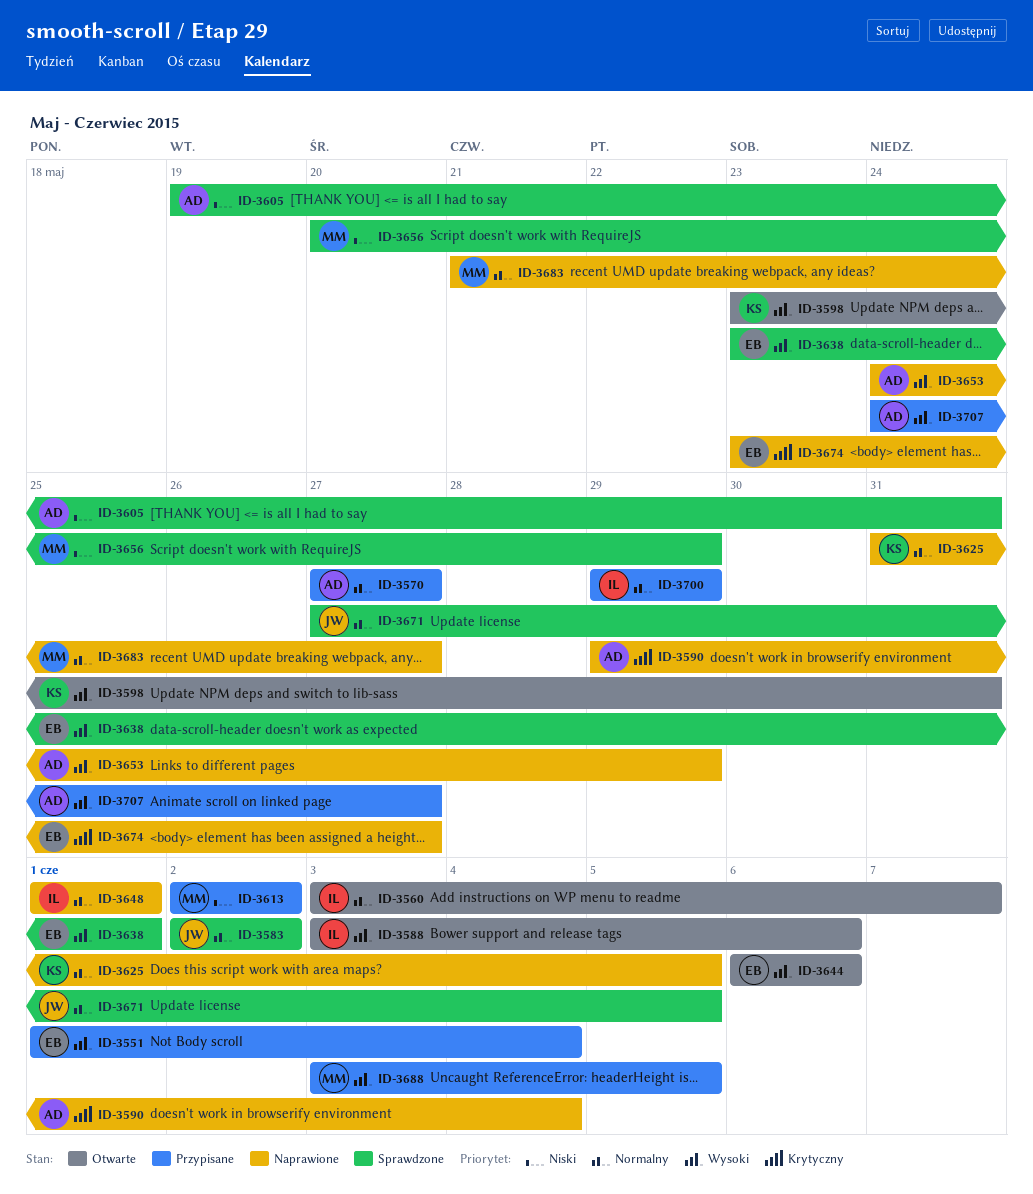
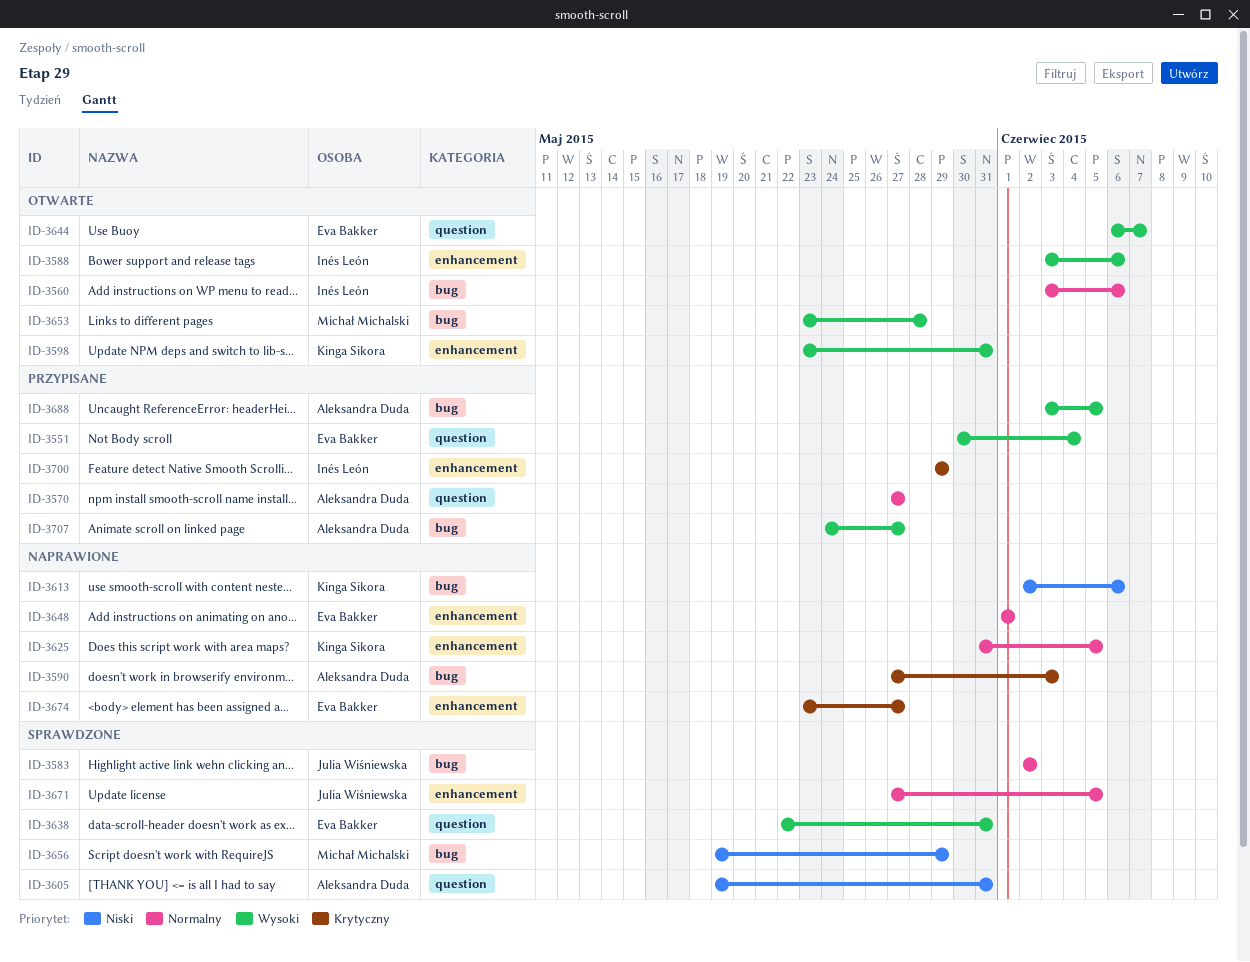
ID-3551, start: Jun 1 -> May 30
ID-3560, due: Jun 7 -> Jun 6
ID-3590, start: May 29 -> May 27
ID-3590, due: Jun 4 -> Jun 3
ID-3613, status: Przypisane -> Naprawione
ID-3613, owner: Michał Michalski -> Kinga Sikora
ID-3613, due: Jun 2 -> Jun 6
ID-3638, start: May 23 -> May 22
ID-3638, due: Jun 1 -> May 31
ID-3644, due: Jun 6 -> Jun 7
ID-3648, owner: Inés León -> Eva Bakker
ID-3653, status: Naprawione -> Otwarte
ID-3653, owner: Aleksandra Duda -> Michał Michalski
ID-3653, start: May 24 -> May 23
ID-3653, due: May 29 -> May 28
ID-3656, start: May 20 -> May 19
ID-3683: present -> none
ID-3688, owner: Michał Michalski -> Aleksandra Duda
ID-3700, priority: Normalny -> Krytyczny

